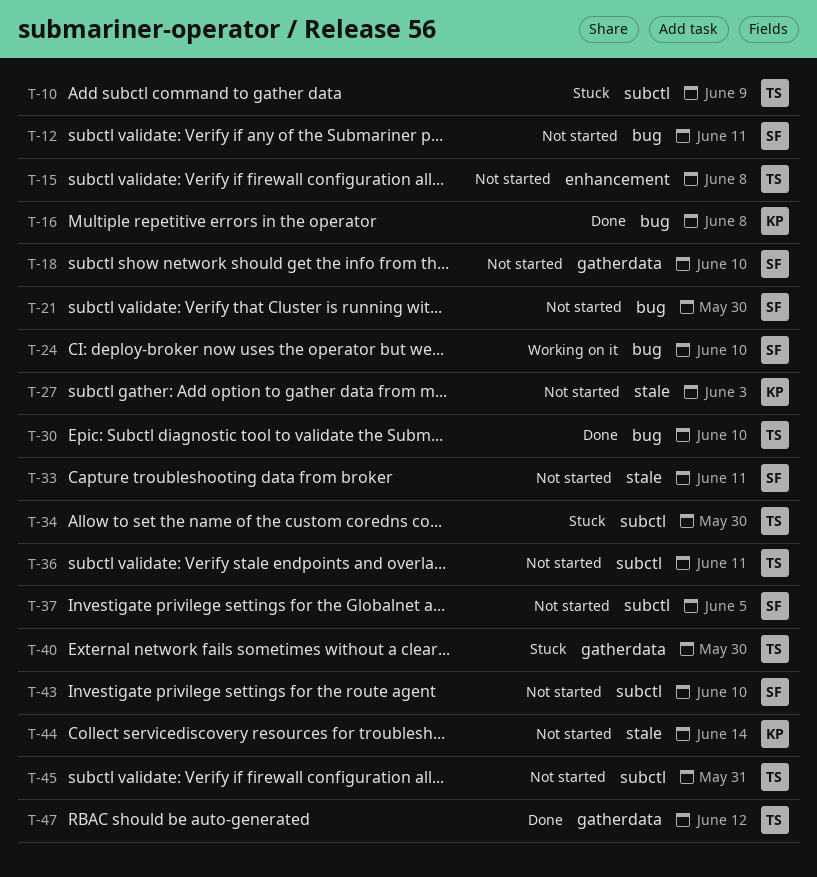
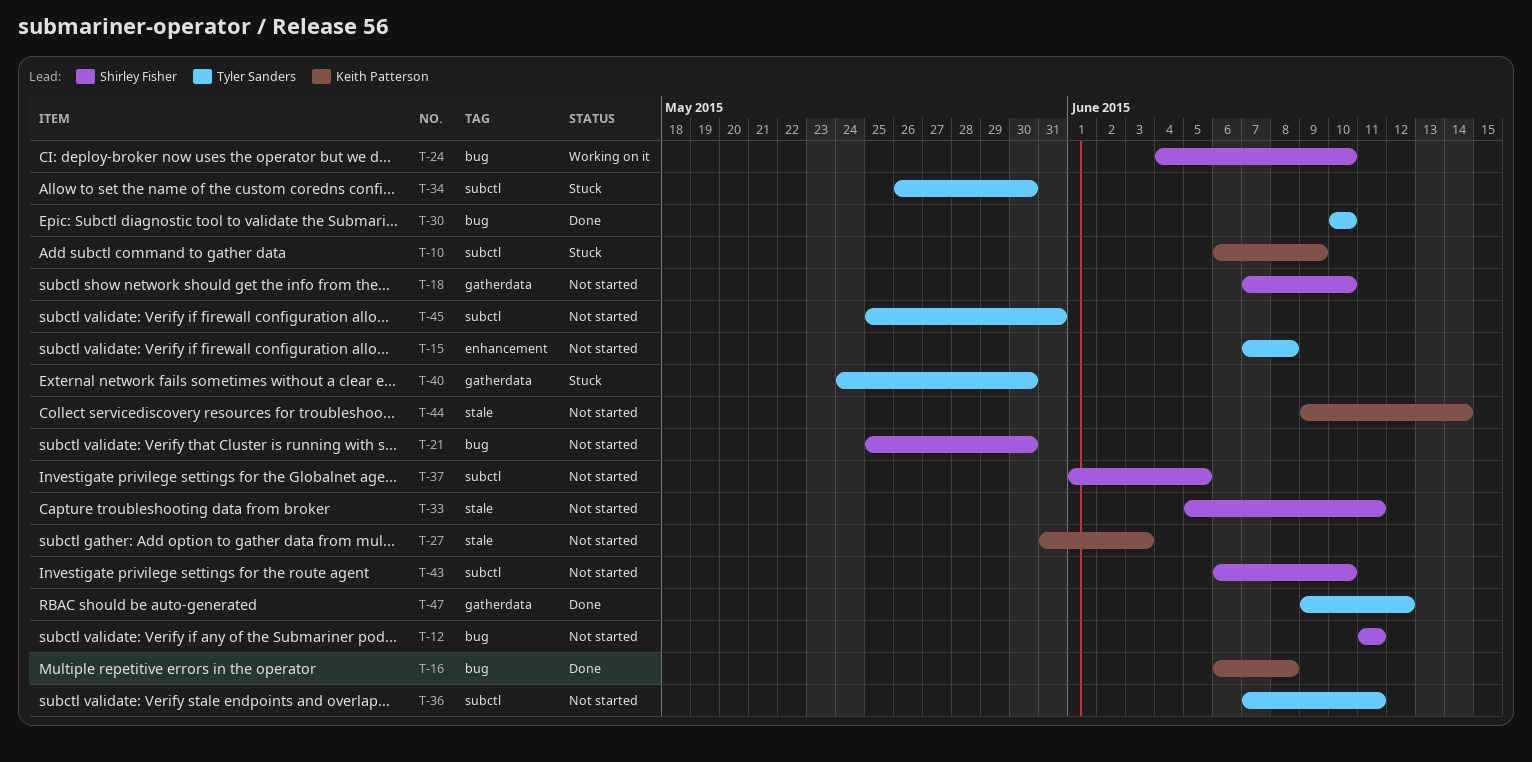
T-10, owner: Tyler Sanders -> Keith Patterson

